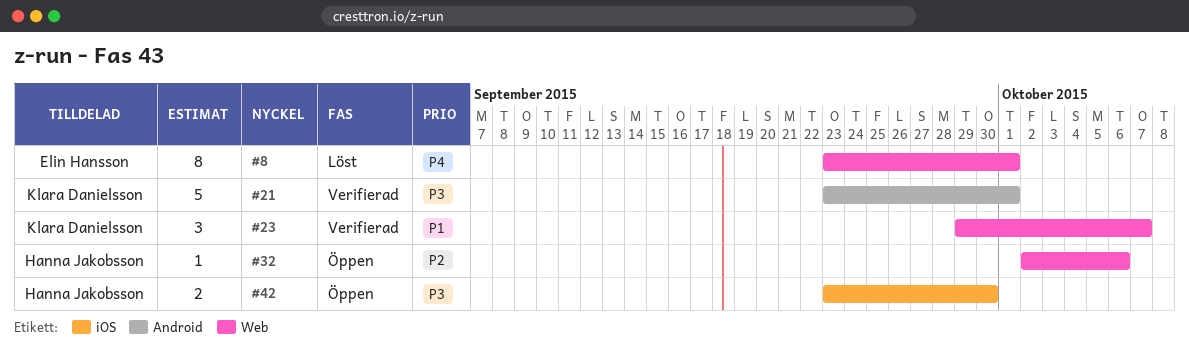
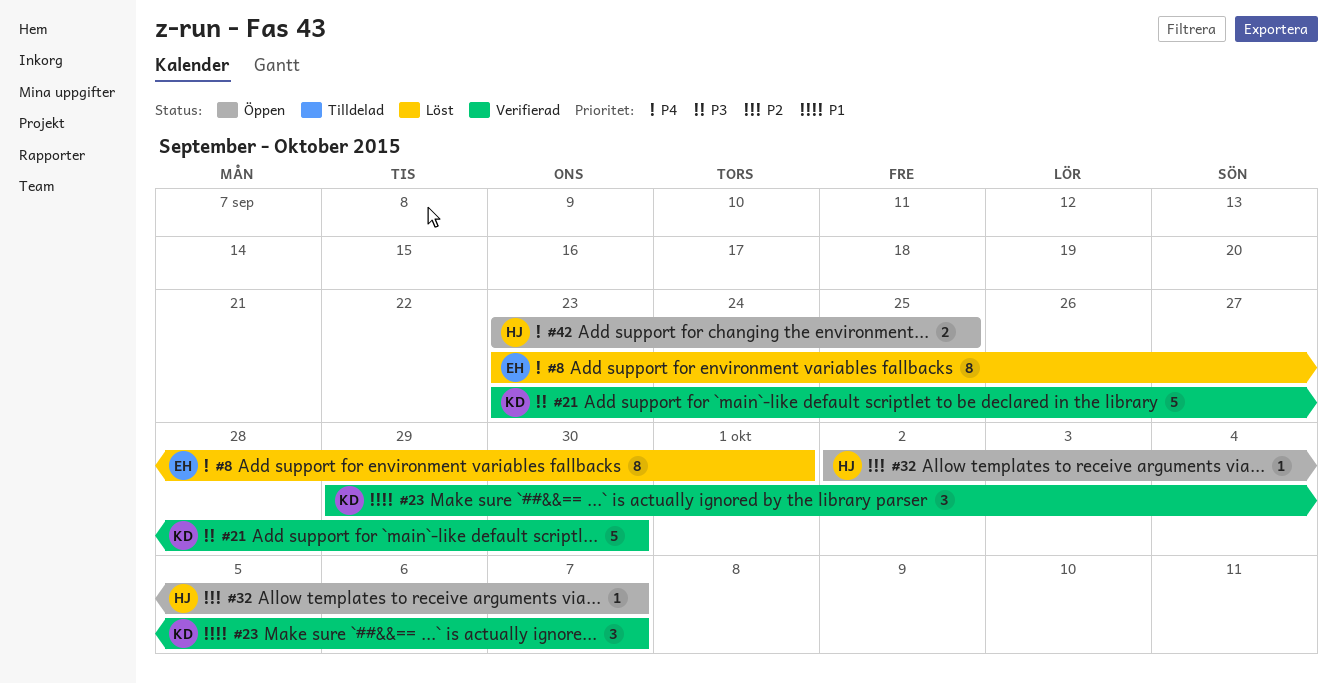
#21, due: Oct 1 -> Sep 30
#32, due: Oct 6 -> Oct 7
#42, priority: P3 -> P4
#42, due: Sep 30 -> Sep 25

